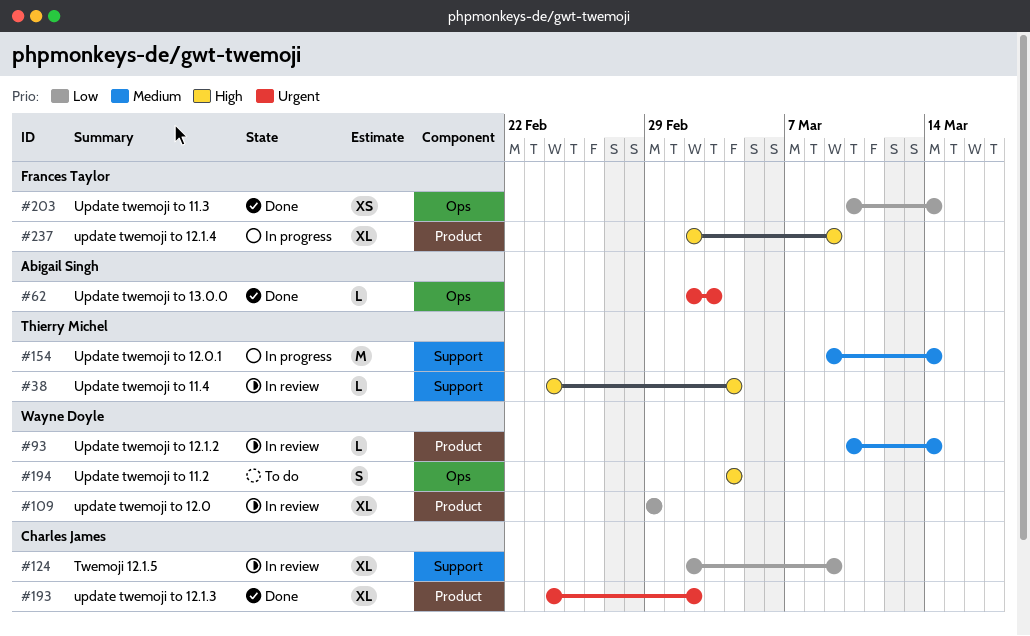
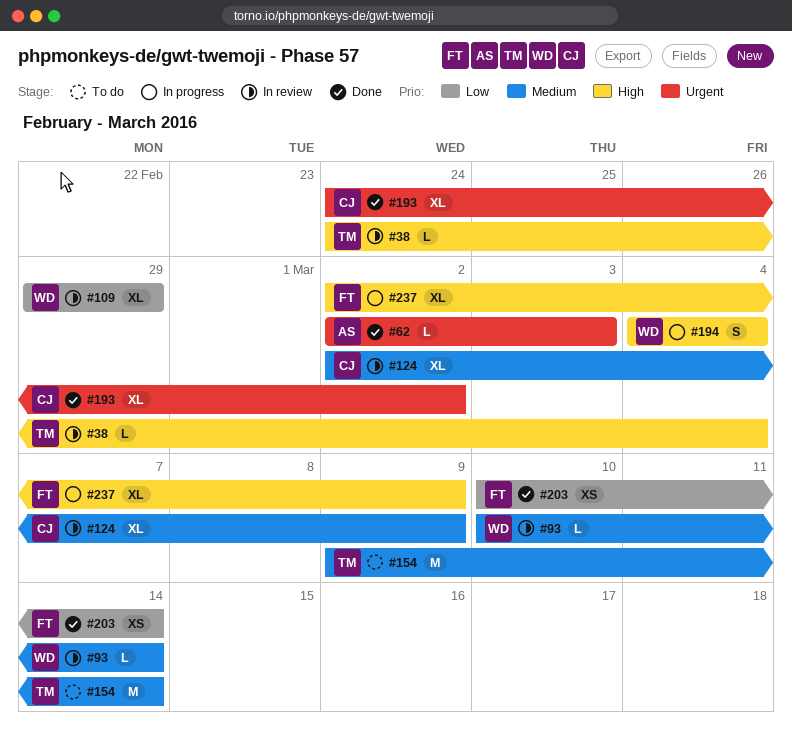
#124, priority: Low -> Medium
#154, status: In progress -> To do
#194, status: To do -> In progress

